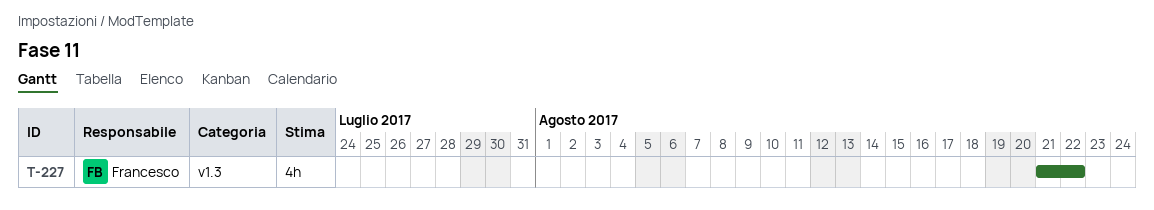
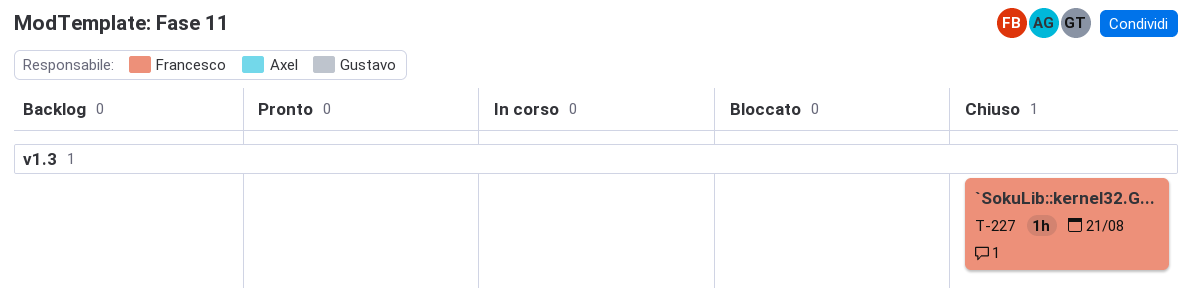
T-227, estimate: 4h -> 1h
T-227, due: Aug 22 -> Aug 21

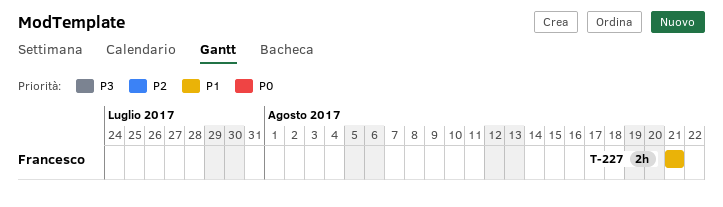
T-227, estimate: 1h -> 2h

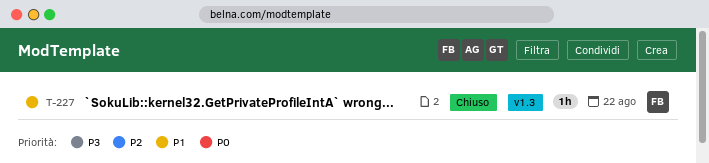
T-227, estimate: 2h -> 1h
T-227, due: Aug 21 -> Aug 22

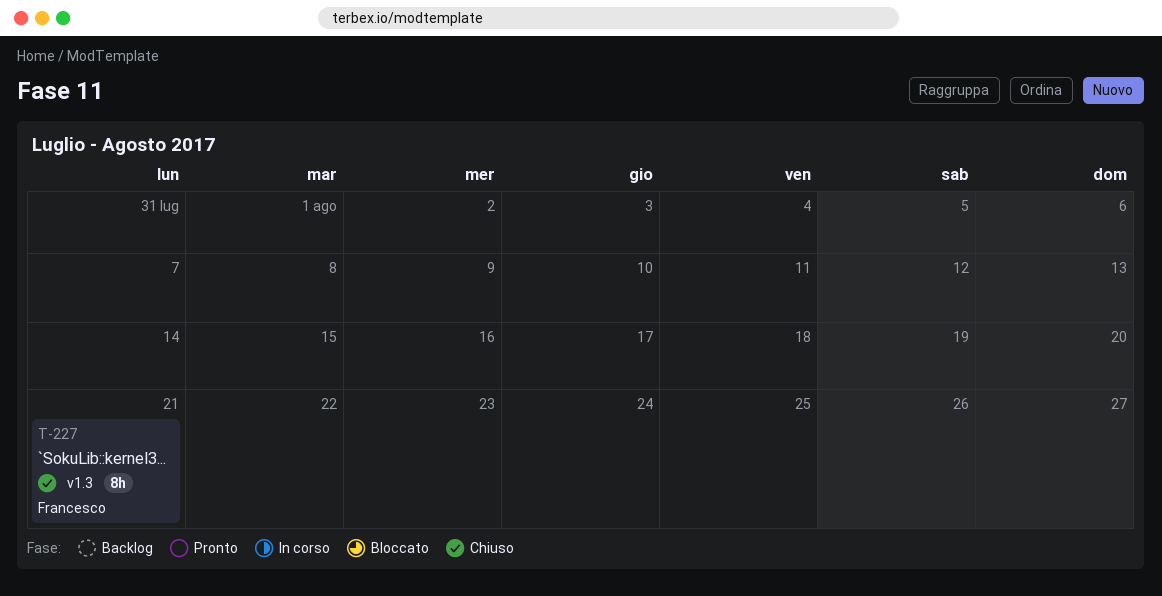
T-227, estimate: 1h -> 8h
T-227, due: Aug 22 -> Aug 21

